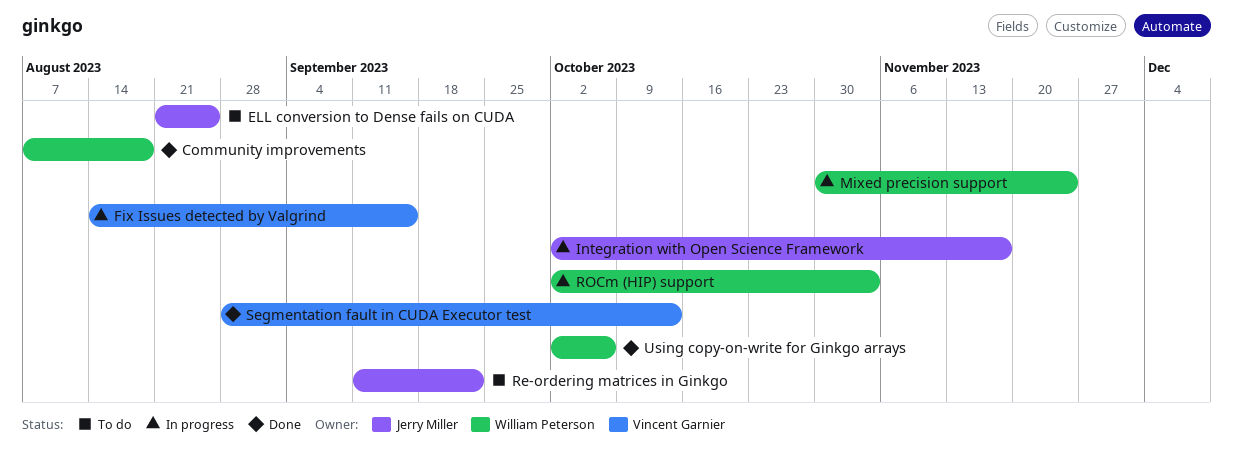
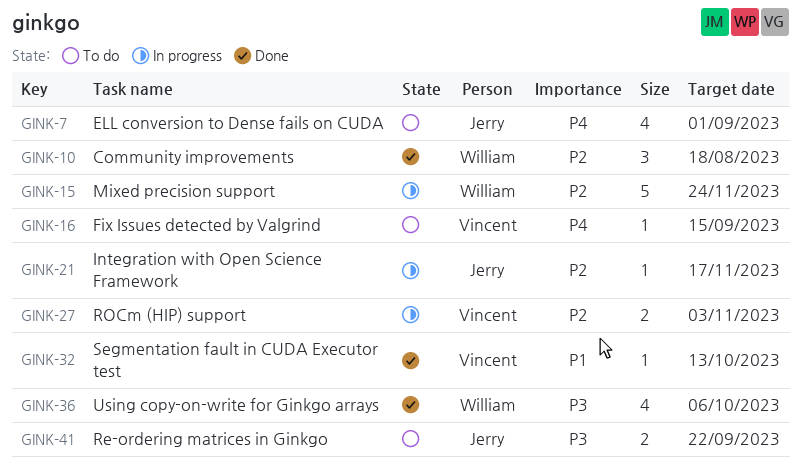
ELL conversion to Dense fails on CUDA, due: Aug 25 -> Sep 1
Fix Issues detected by Valgrind, status: In progress -> To do
ROCm (HIP) support, owner: William Peterson -> Vincent Garnier

